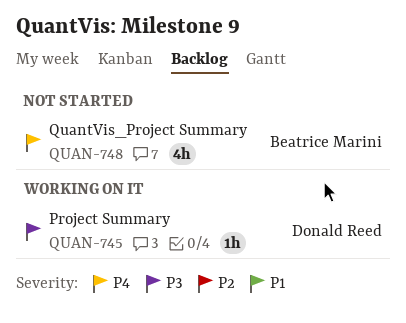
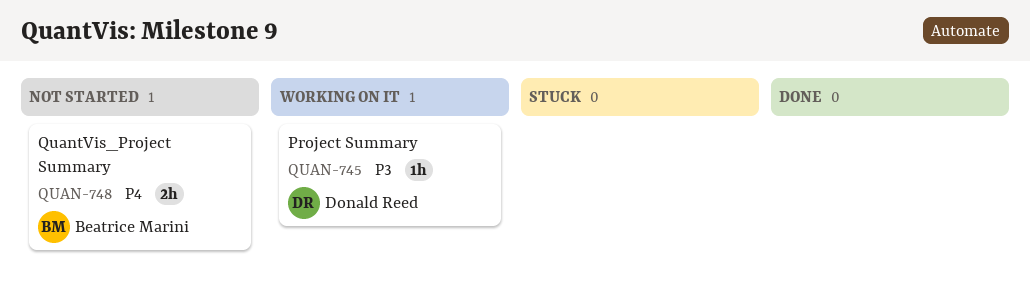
QUAN-748, estimate: 4h -> 2h

